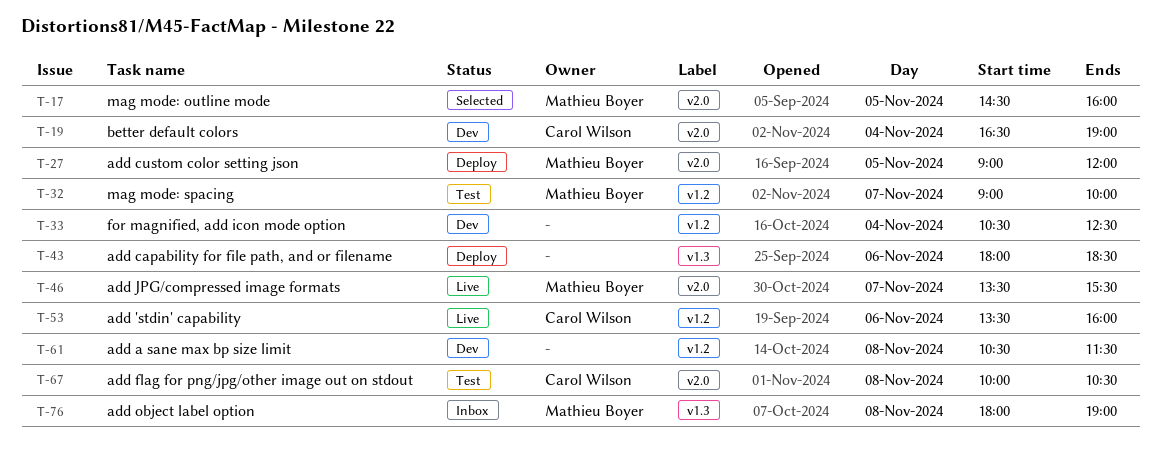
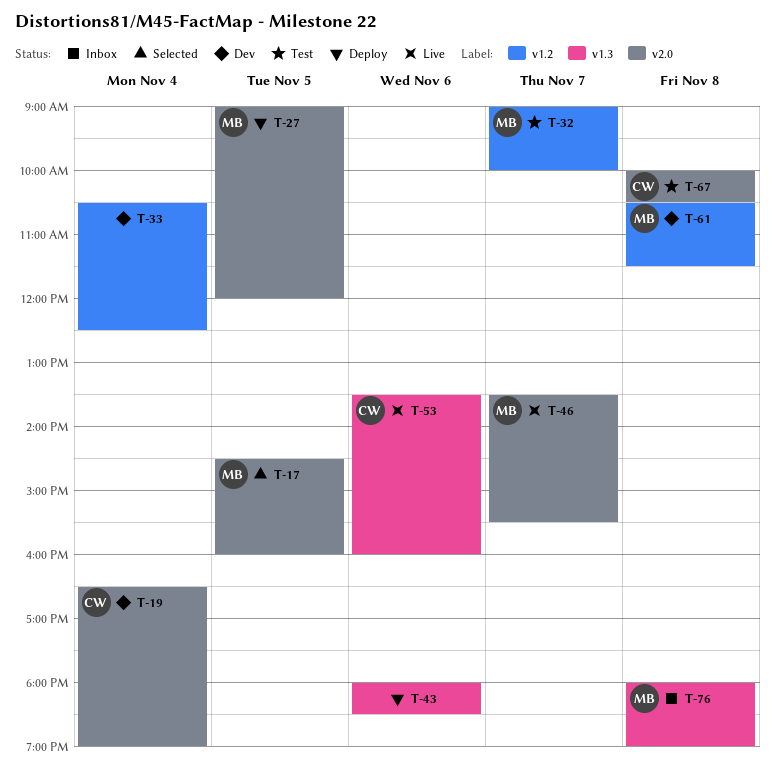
T-53, label: v1.2 -> v1.3
T-61, owner: none -> Mathieu Boyer

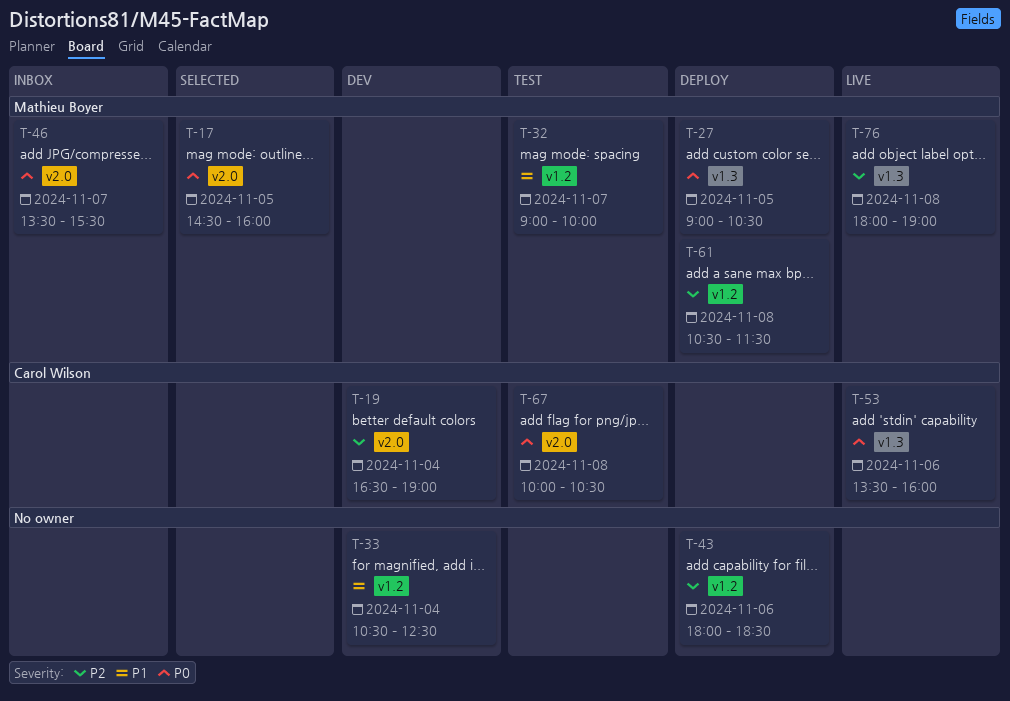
T-27, label: v2.0 -> v1.3
T-27, ends: 12:00 -> 10:30
T-43, label: v1.3 -> v1.2
T-46, status: Live -> Inbox
T-61, status: Dev -> Deploy
T-76, status: Inbox -> Live

